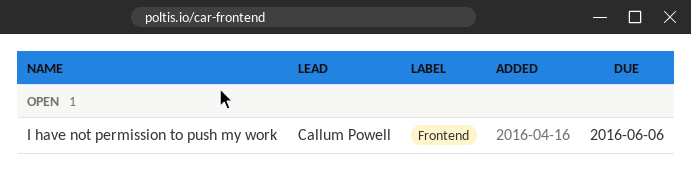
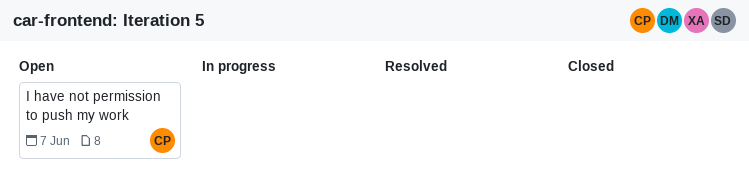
I have not permission to push my work, due: Jun 6 -> Jun 7

